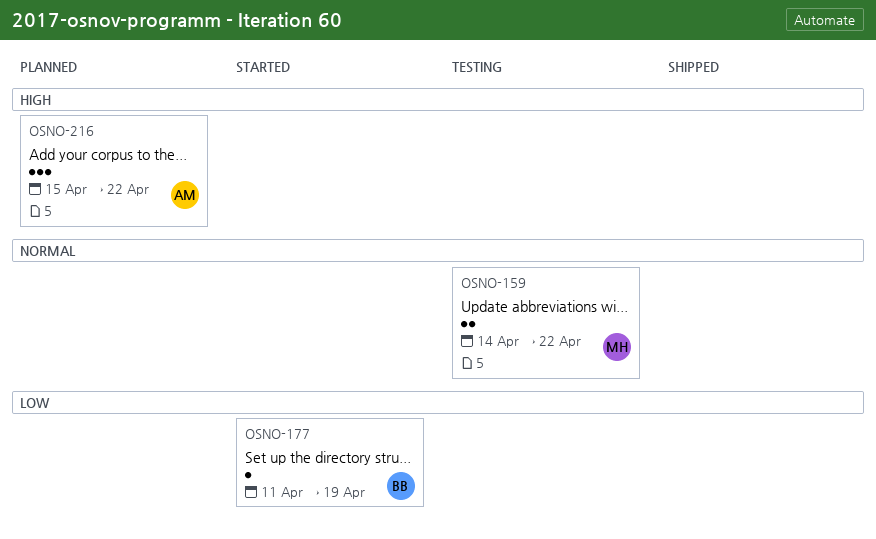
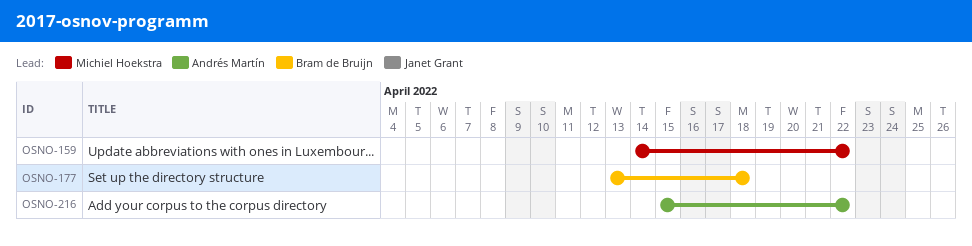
OSNO-177, start: Apr 11 -> Apr 13
OSNO-177, due: Apr 19 -> Apr 18

